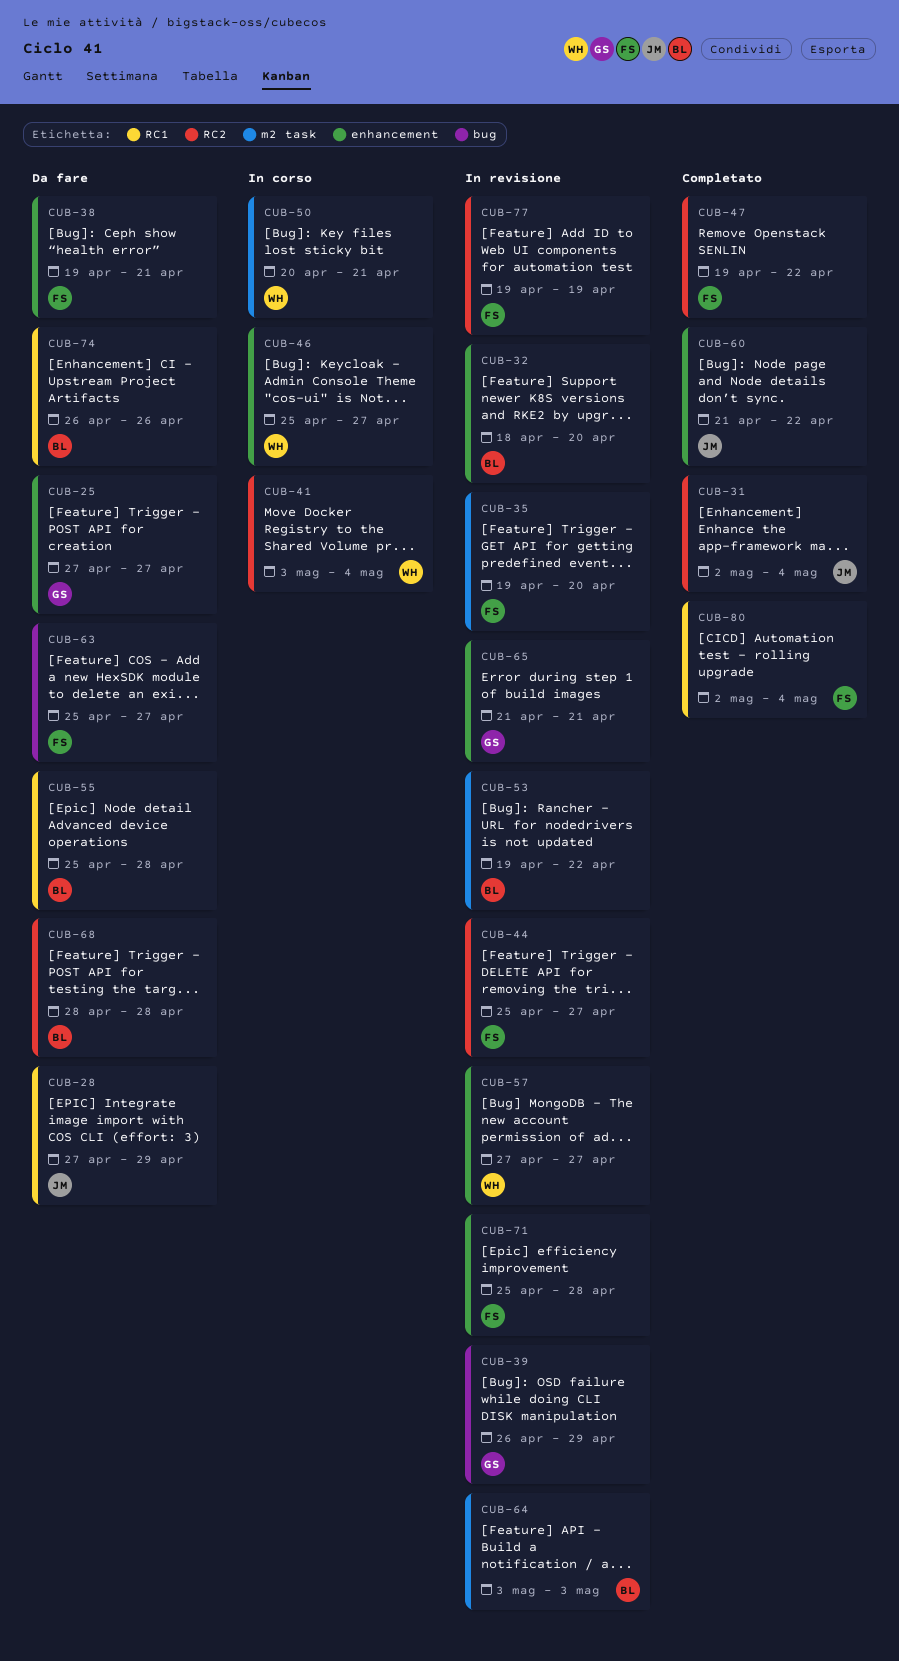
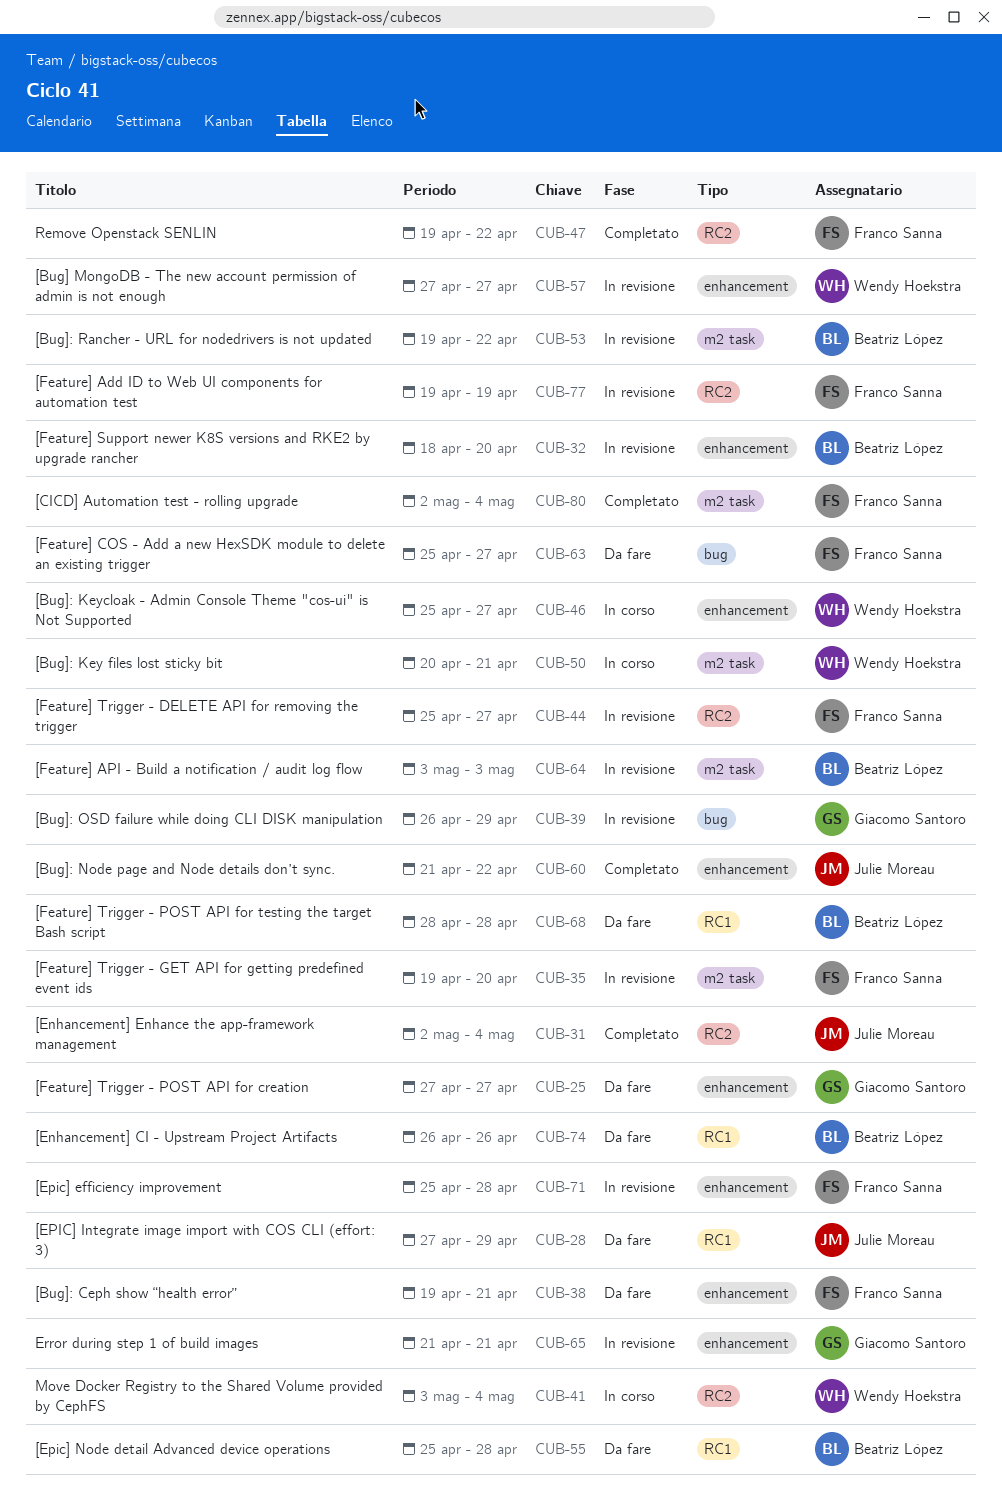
CUB-68, label: RC2 -> RC1
CUB-80, label: RC1 -> m2 task

